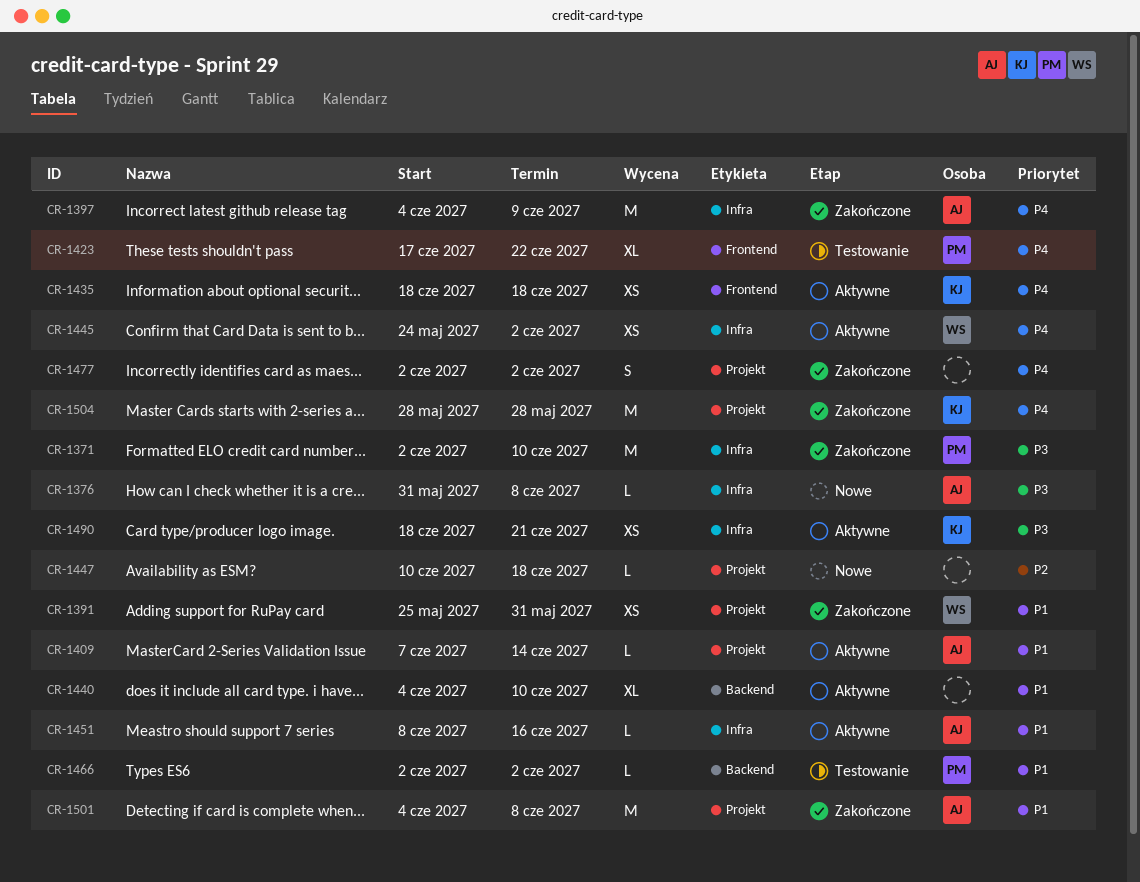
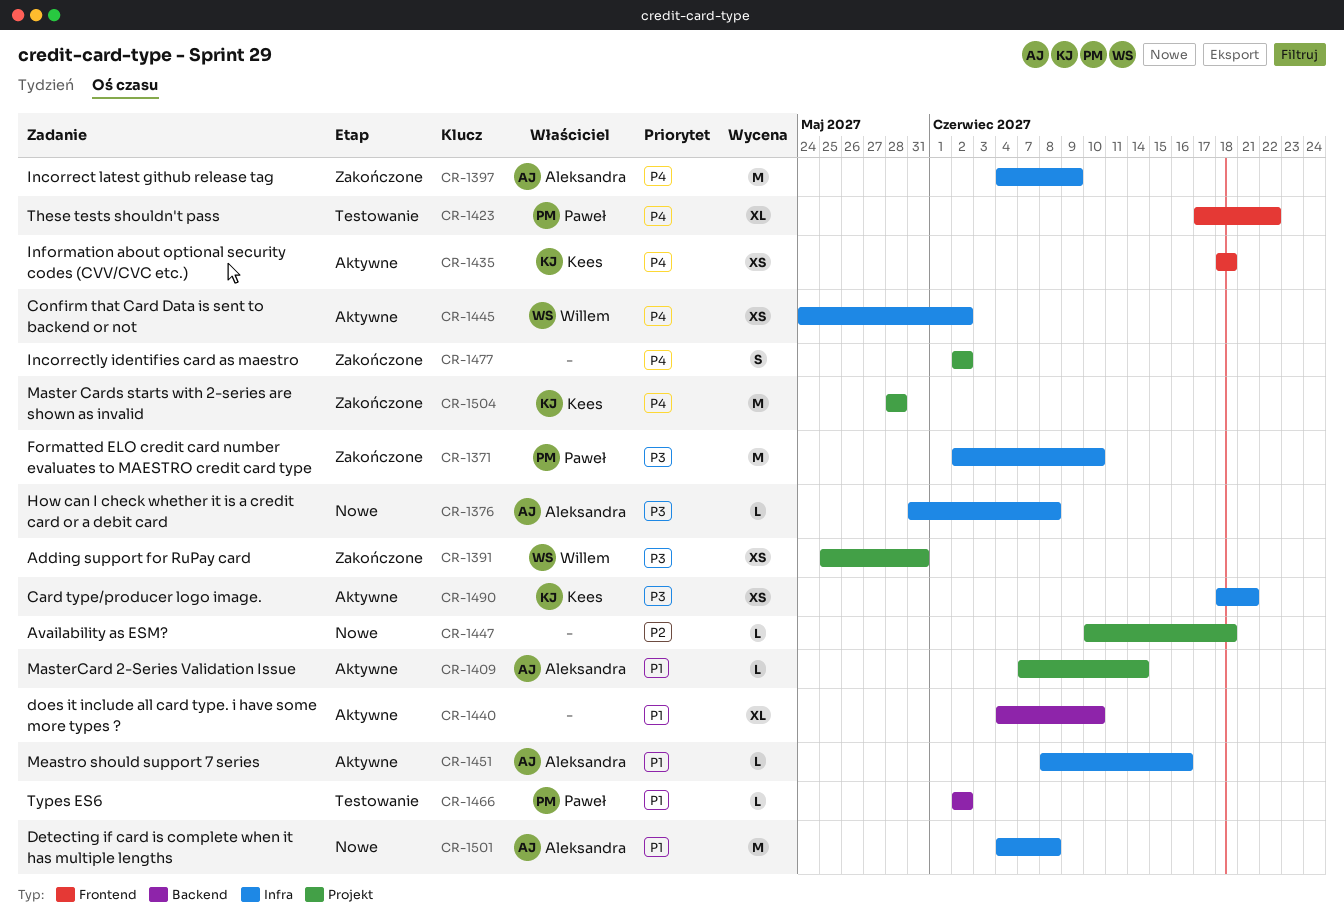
CR-1391, priority: P1 -> P3
CR-1501, status: Zakończone -> Nowe
CR-1501, label: Projekt -> Infra

